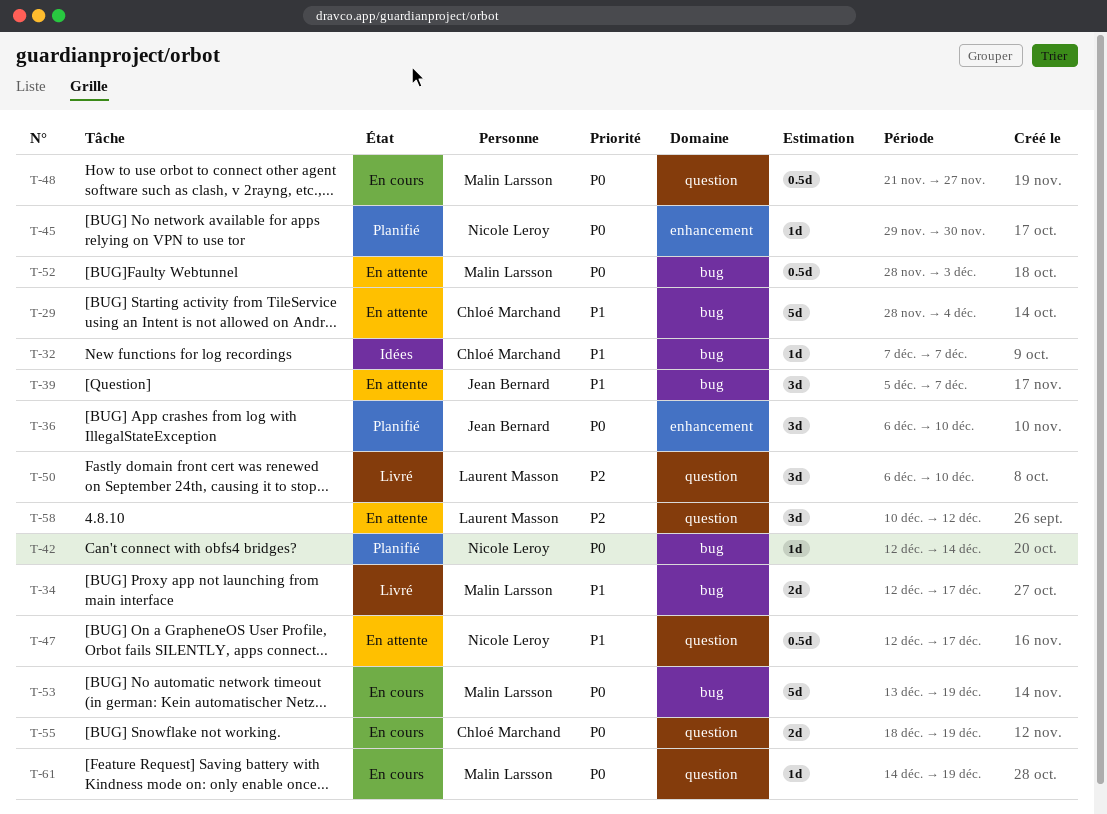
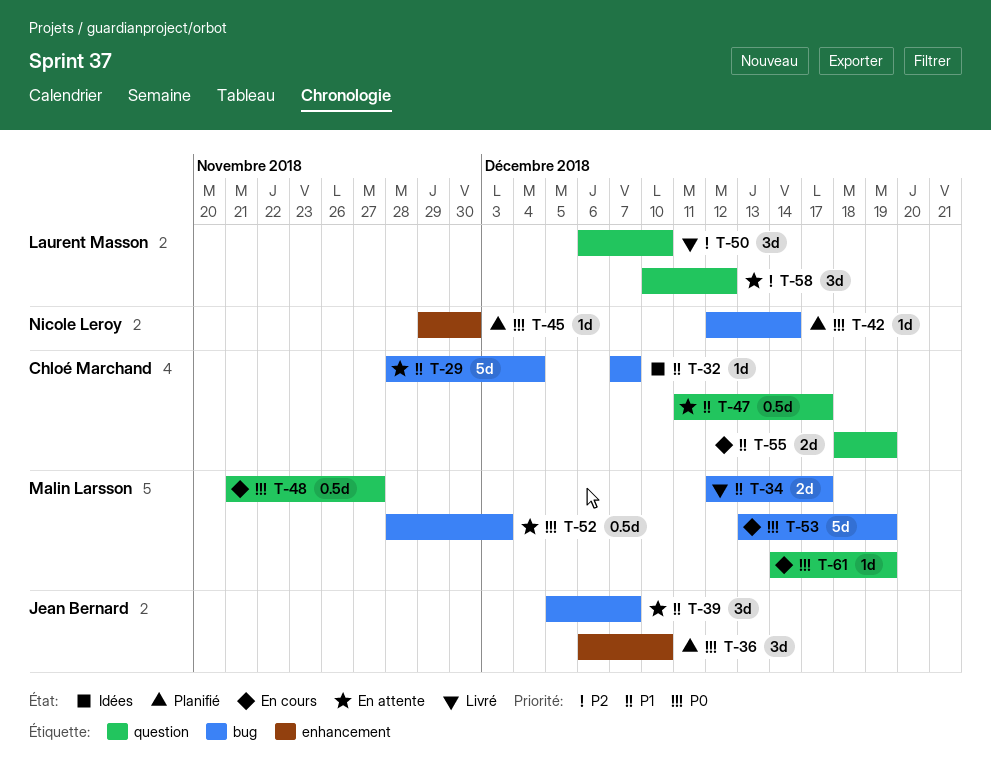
T-47, owner: Nicole Leroy -> Chloé Marchand
T-47, start: Dec 12 -> Dec 11
T-55, priority: P0 -> P1

